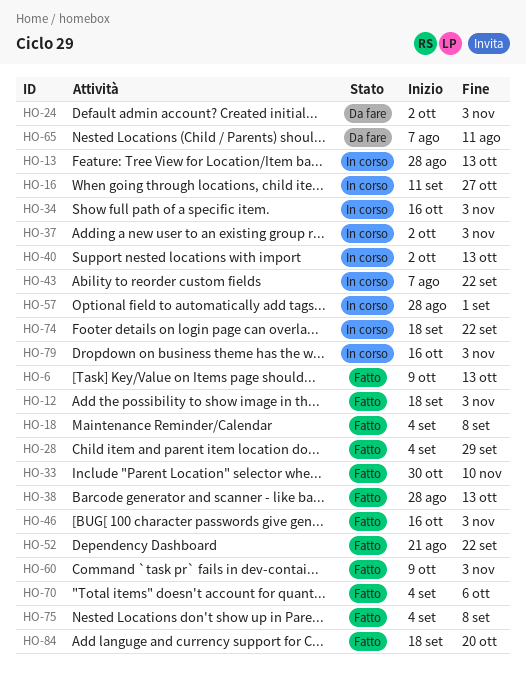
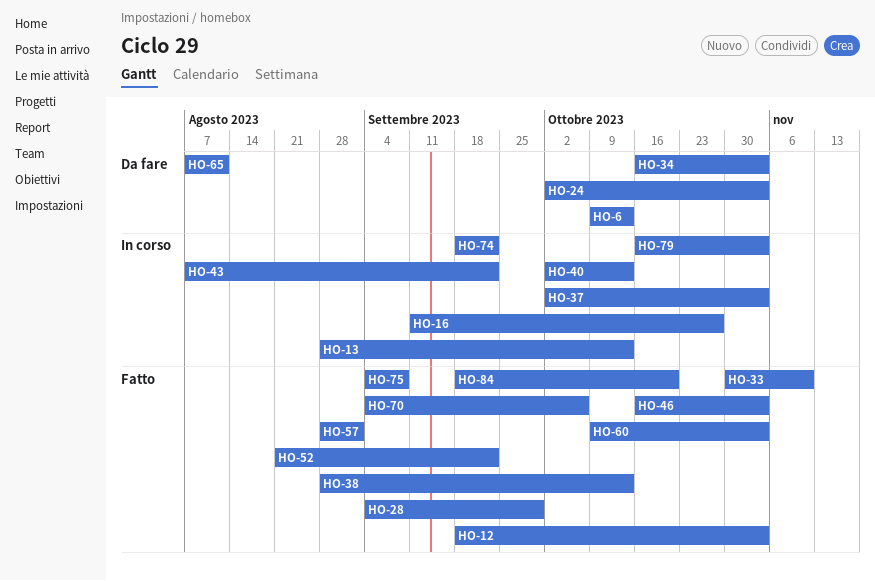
HO-6, status: Fatto -> Da fare
HO-18: present -> none
HO-34, status: In corso -> Da fare
HO-57, status: In corso -> Fatto

